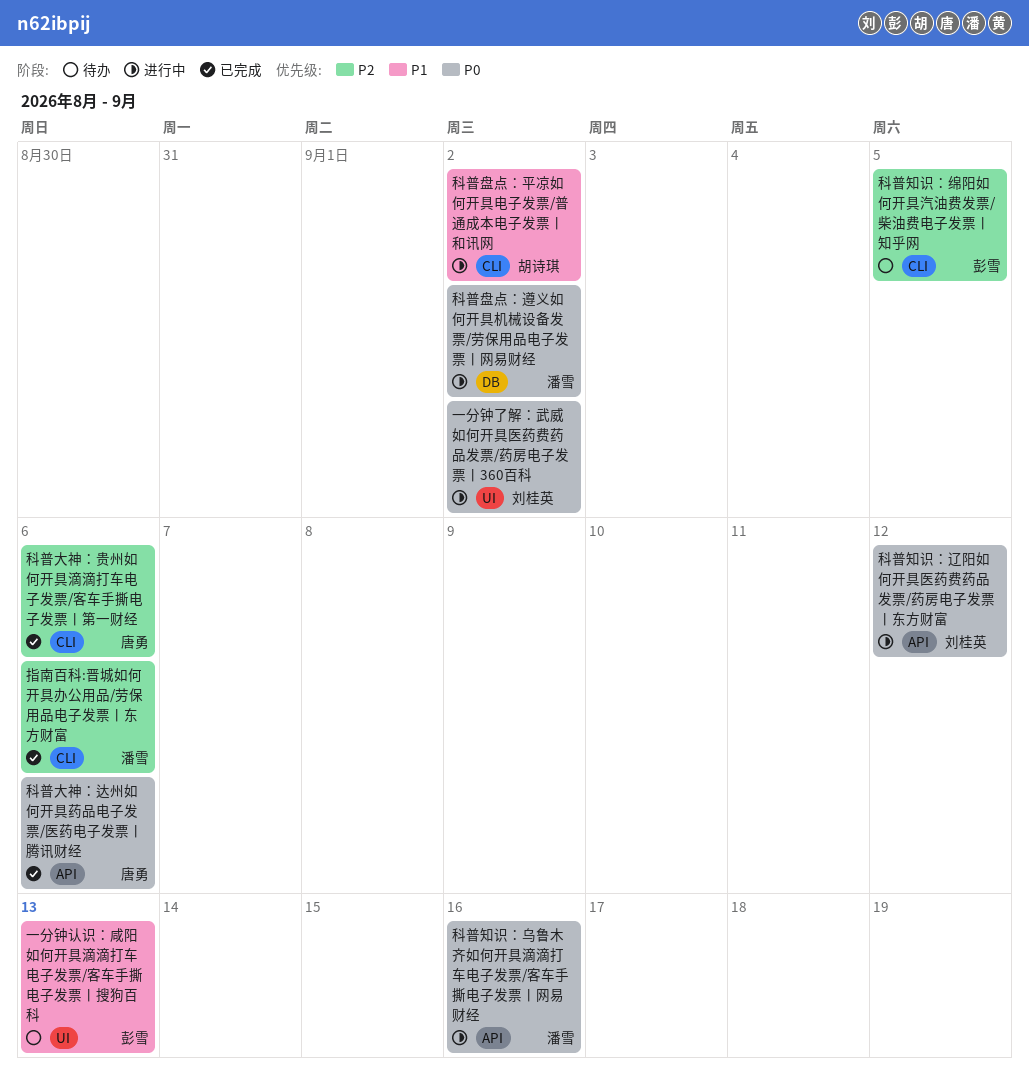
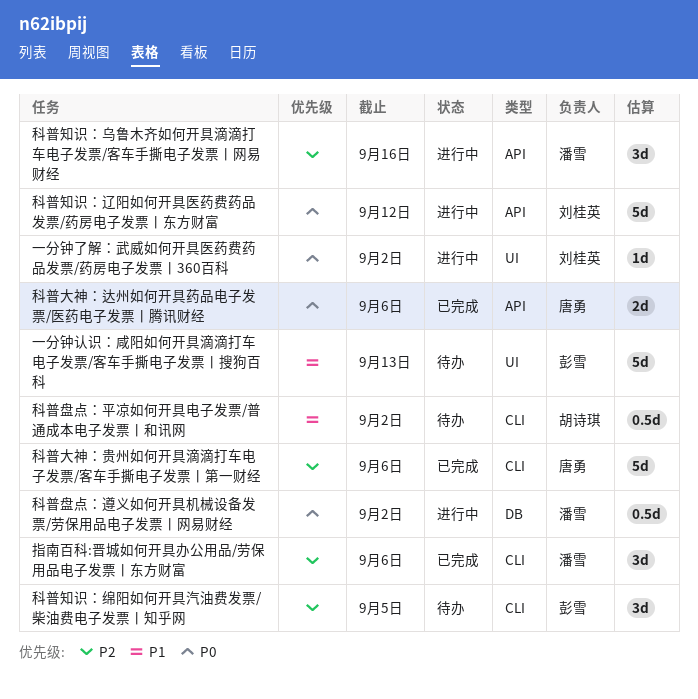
科普盘点：平凉如何开具电子发票/普通成本电子发票丨和讯网, status: 进行中 -> 待办
科普知识：乌鲁木齐如何开具滴滴打车电子发票/客车手撕电子发票丨网易财经, priority: P0 -> P2

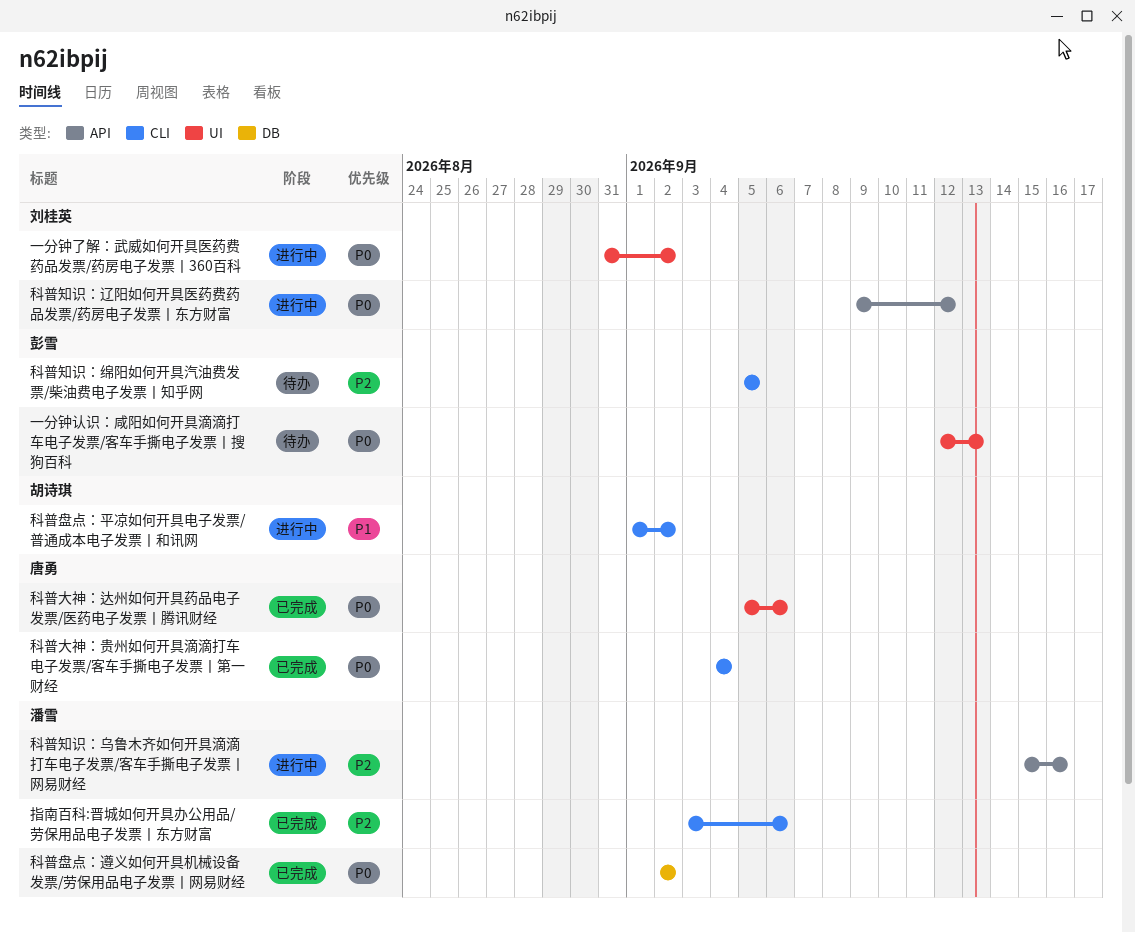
一分钟认识：咸阳如何开具滴滴打车电子发票/客车手撕电子发票丨搜狗百科, priority: P1 -> P0
科普大神：贵州如何开具滴滴打车电子发票/客车手撕电子发票丨第一财经, priority: P2 -> P0
科普大神：贵州如何开具滴滴打车电子发票/客车手撕电子发票丨第一财经, due: Sep 6 -> Sep 4
科普大神：达州如何开具药品电子发票/医药电子发票丨腾讯财经, label: API -> UI
科普盘点：平凉如何开具电子发票/普通成本电子发票丨和讯网, status: 待办 -> 进行中
科普盘点：遵义如何开具机械设备发票/劳保用品电子发票丨网易财经, status: 进行中 -> 已完成

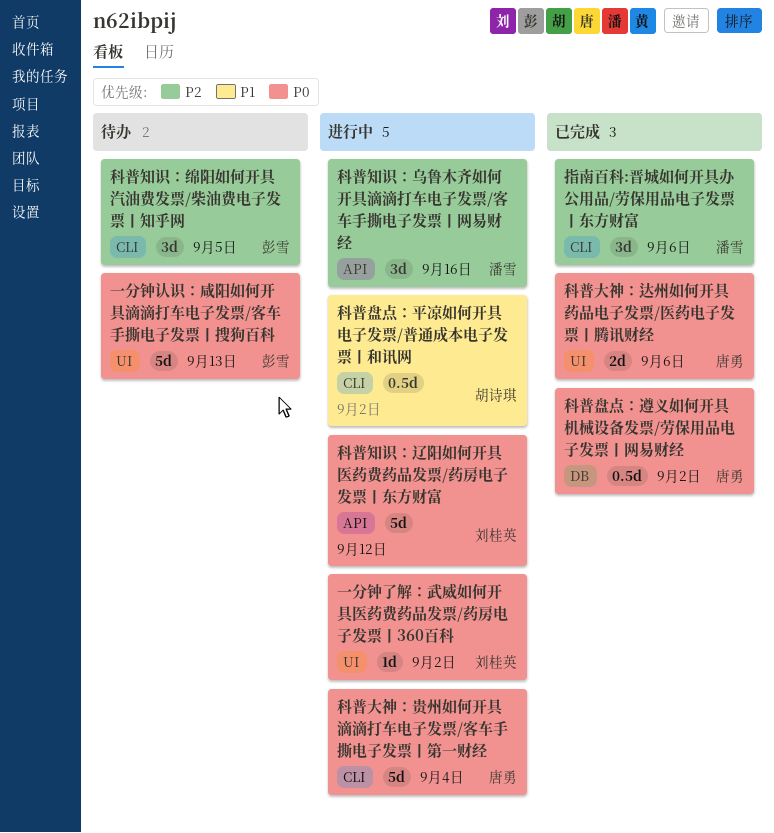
科普大神：贵州如何开具滴滴打车电子发票/客车手撕电子发票丨第一财经, status: 已完成 -> 进行中
科普盘点：遵义如何开具机械设备发票/劳保用品电子发票丨网易财经, owner: 潘雪 -> 唐勇

